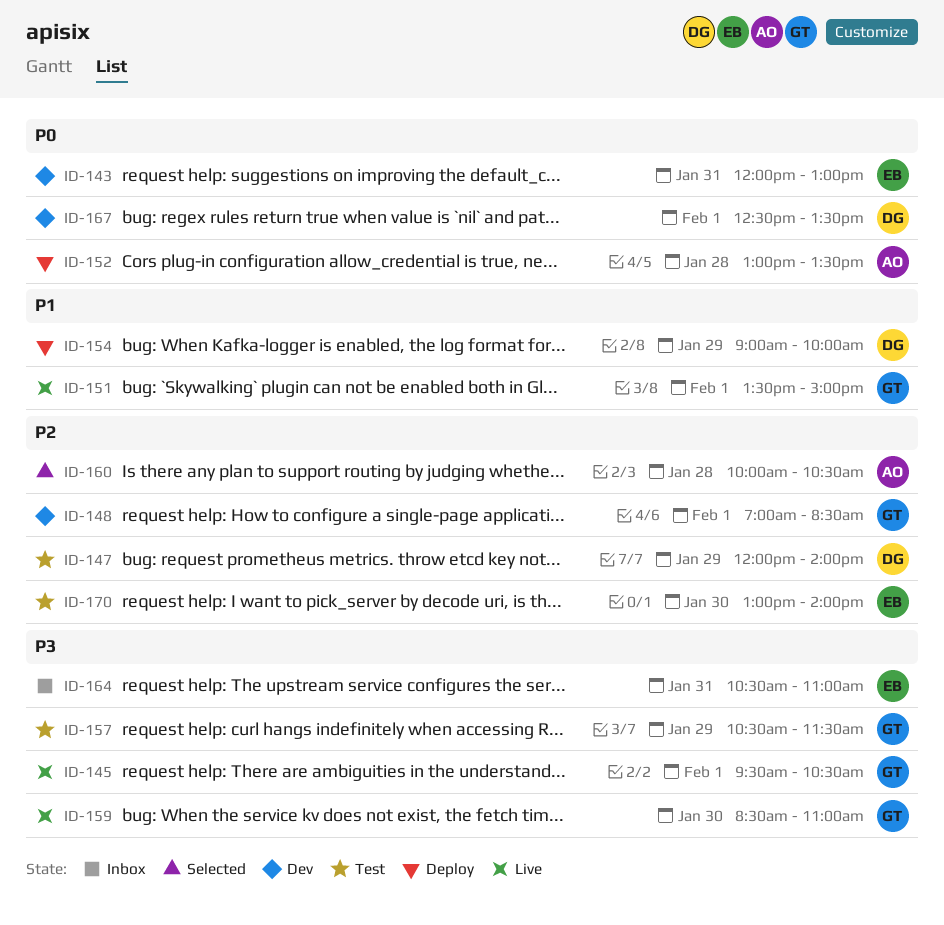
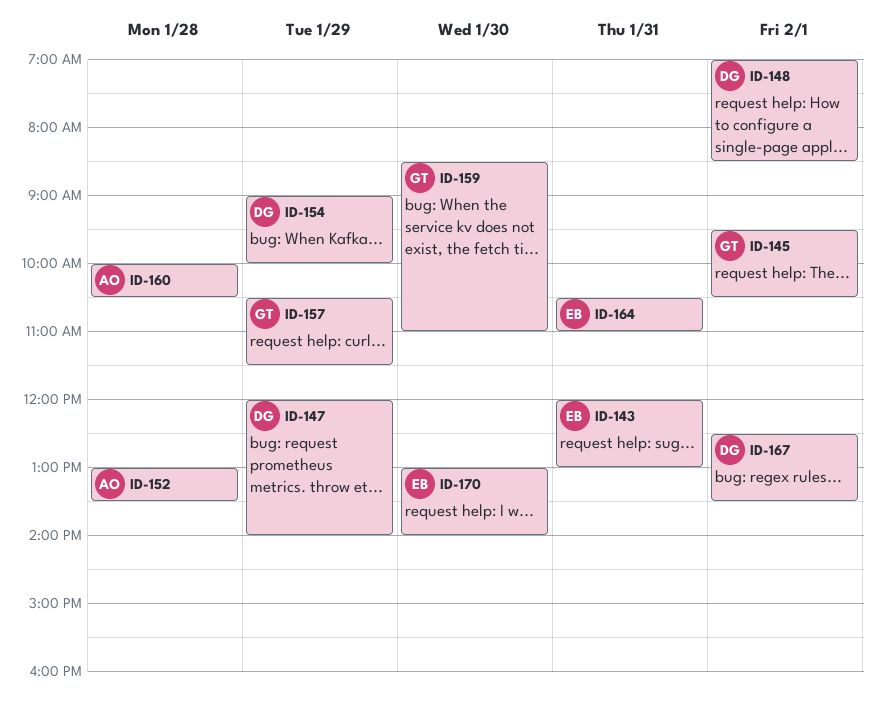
ID-148, owner: GT -> DG
ID-151: present -> none

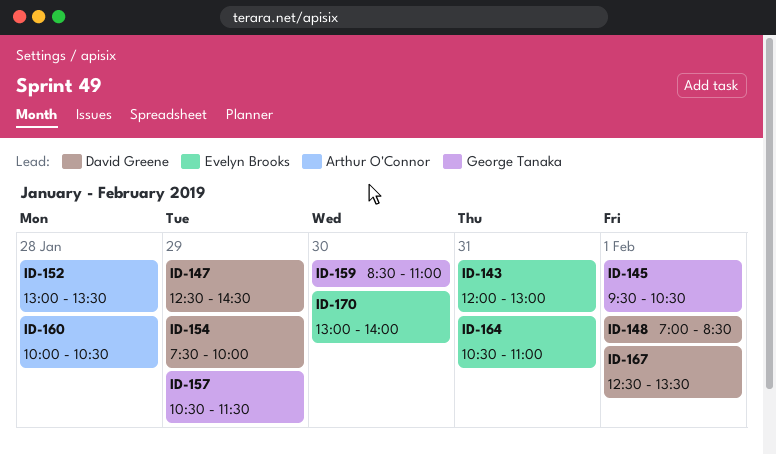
ID-147, begins: 12:00 -> 12:30
ID-147, ends: 14:00 -> 14:30
ID-154, begins: 09:00 -> 07:30

